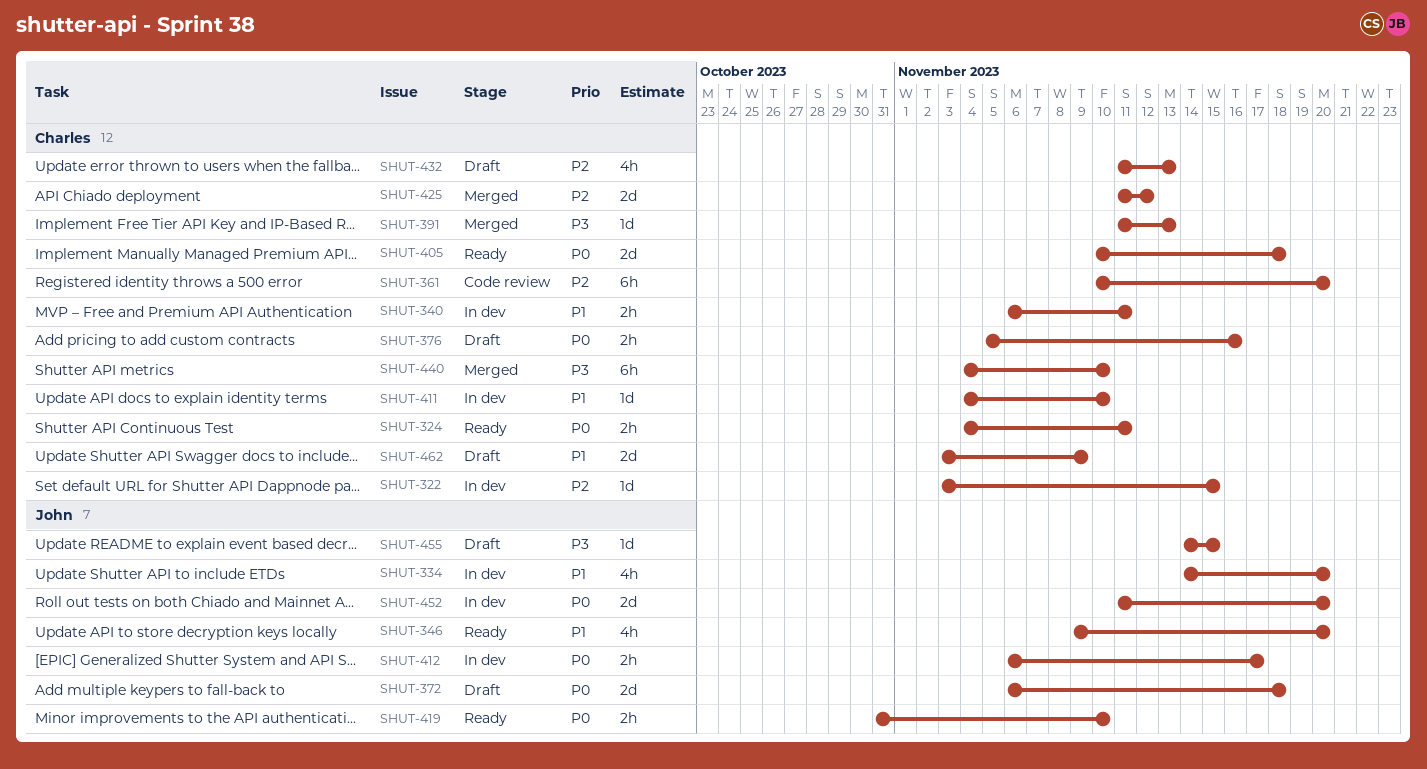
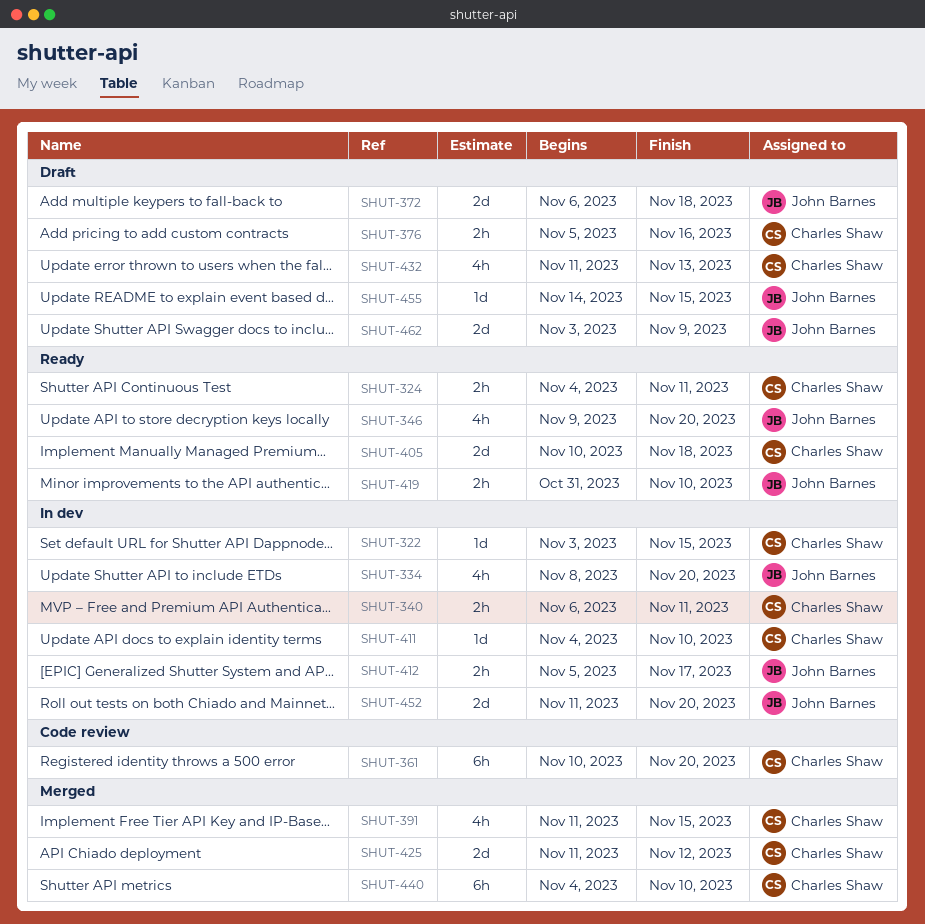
SHUT-334, start: Nov 14 -> Nov 8
SHUT-391, estimate: 1d -> 4h
SHUT-391, due: Nov 13 -> Nov 15
SHUT-412, start: Nov 6 -> Nov 5
SHUT-462, owner: Charles Shaw -> John Barnes

